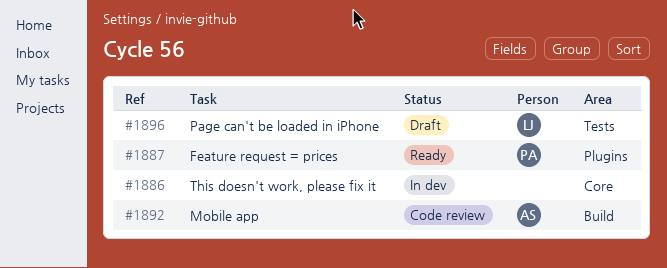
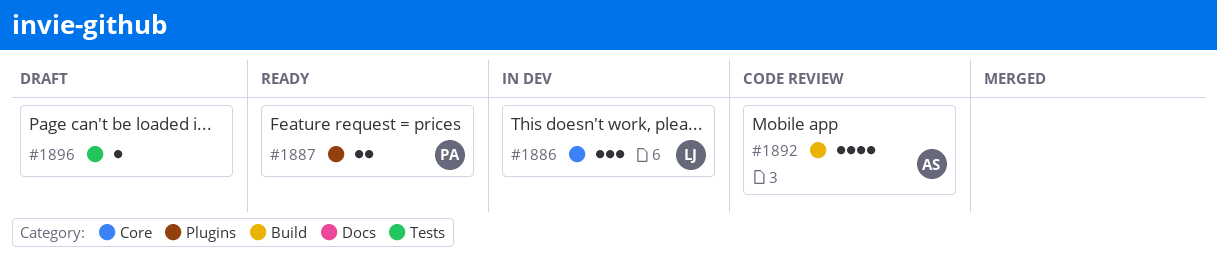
#1886, owner: none -> LJ
#1896, owner: LJ -> none

